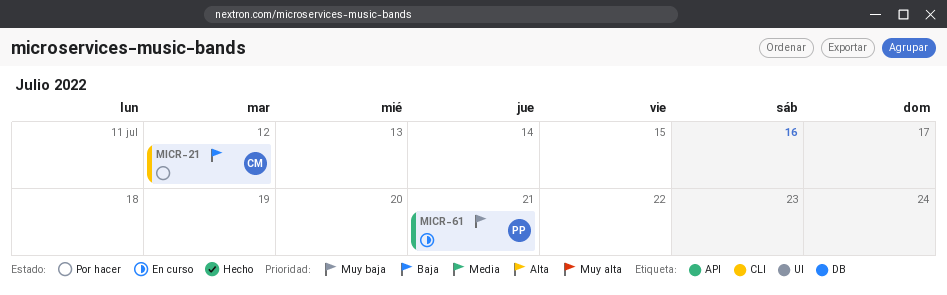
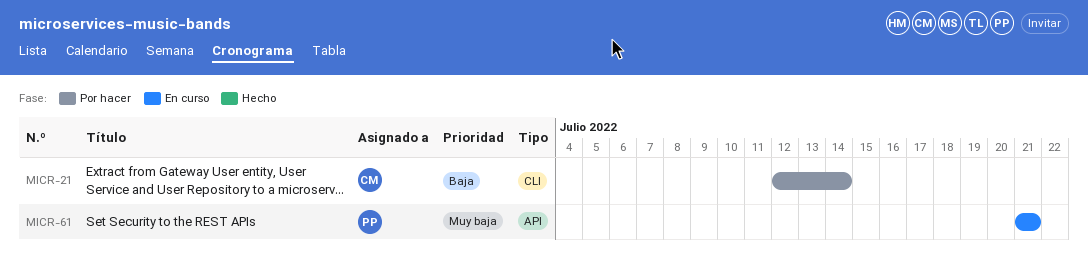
MICR-21, due: Jul 12 -> Jul 14

